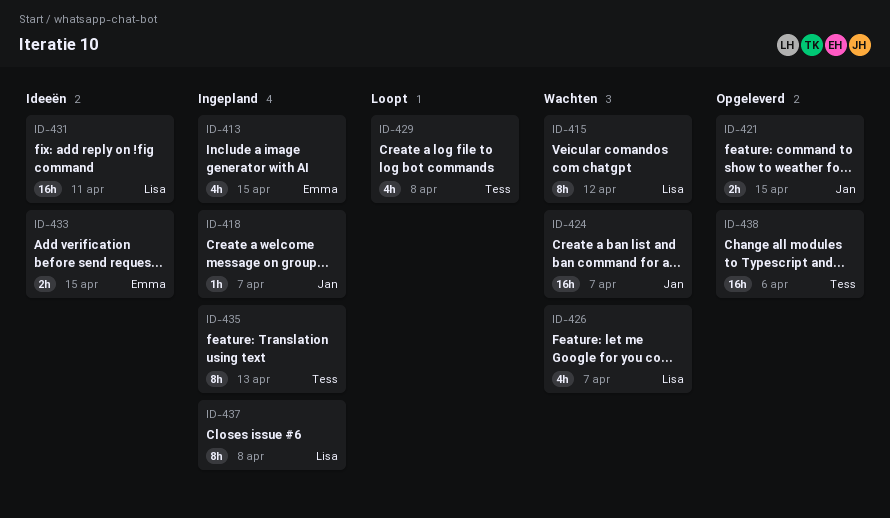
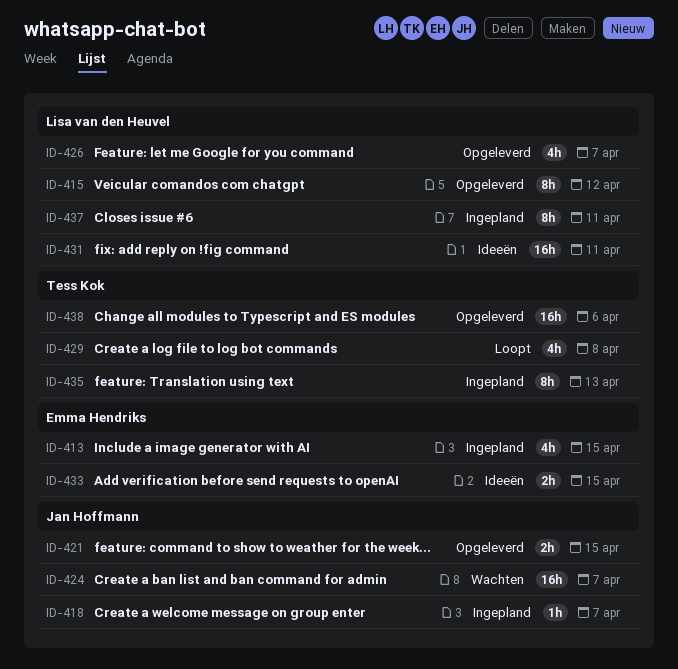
ID-415, status: Wachten -> Opgeleverd
ID-426, status: Wachten -> Opgeleverd
ID-437, due: Apr 8 -> Apr 11

